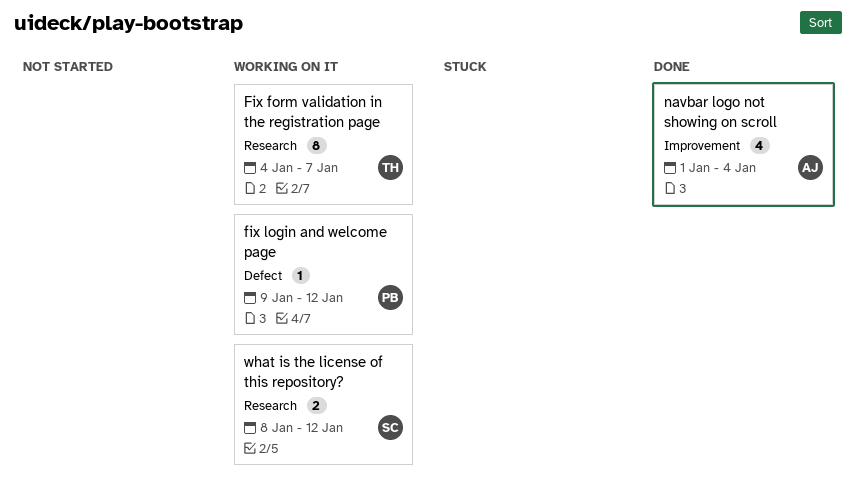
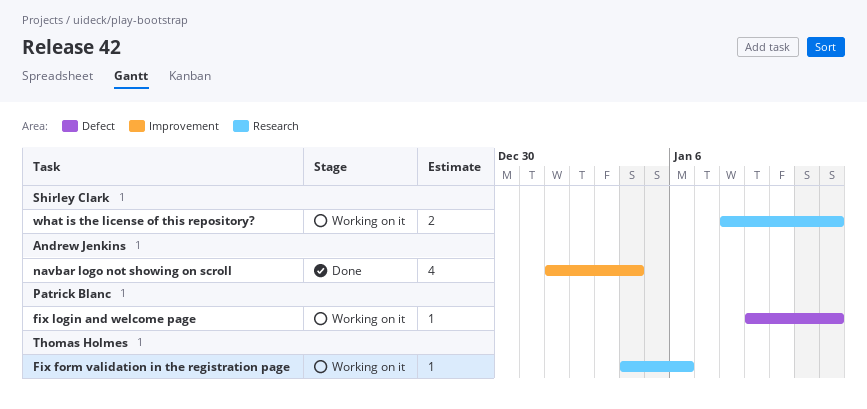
Fix form validation in the registration page, estimate: 8 -> 1
Fix form validation in the registration page, due: Jan 7 -> Jan 6

